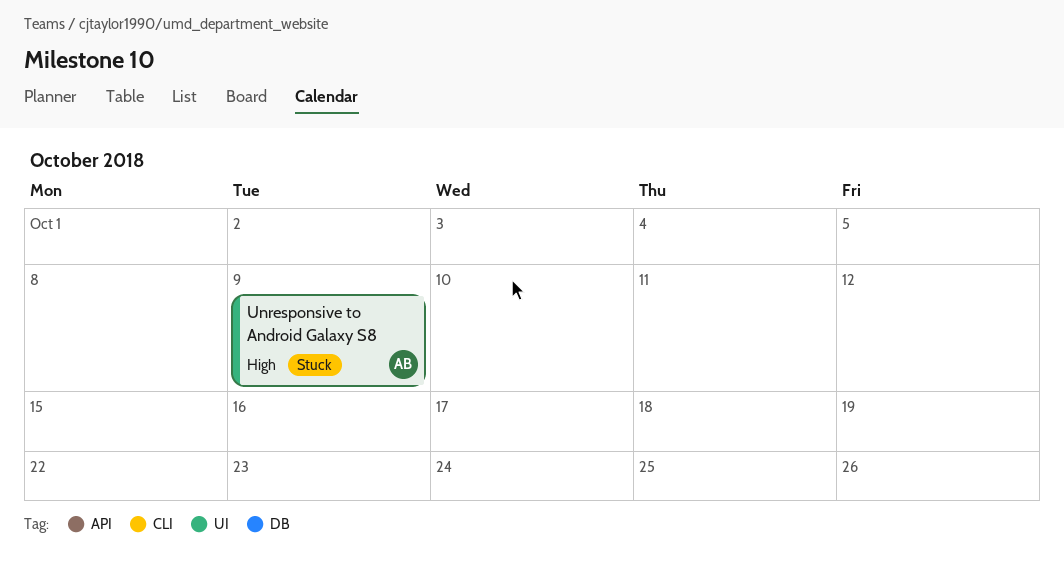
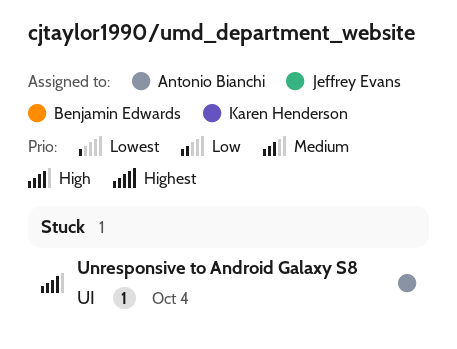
Unresponsive to Android Galaxy S8, due: Oct 9 -> Oct 4

